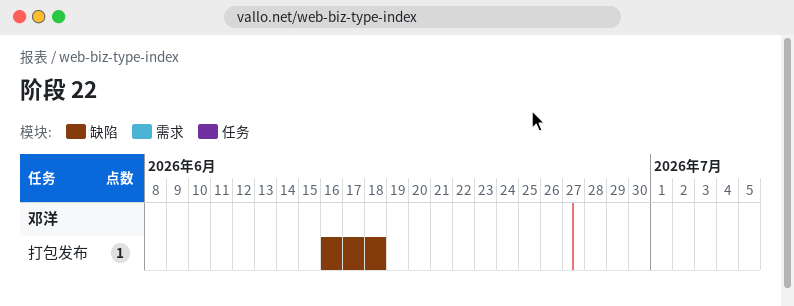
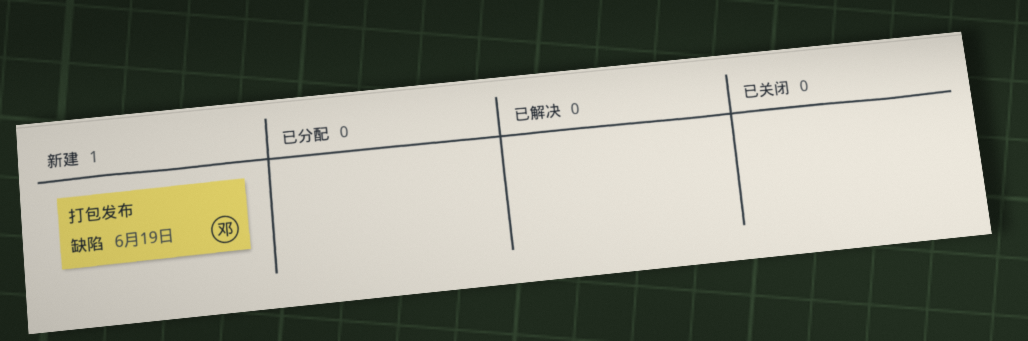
打包发布, due: Jun 18 -> Jun 19

